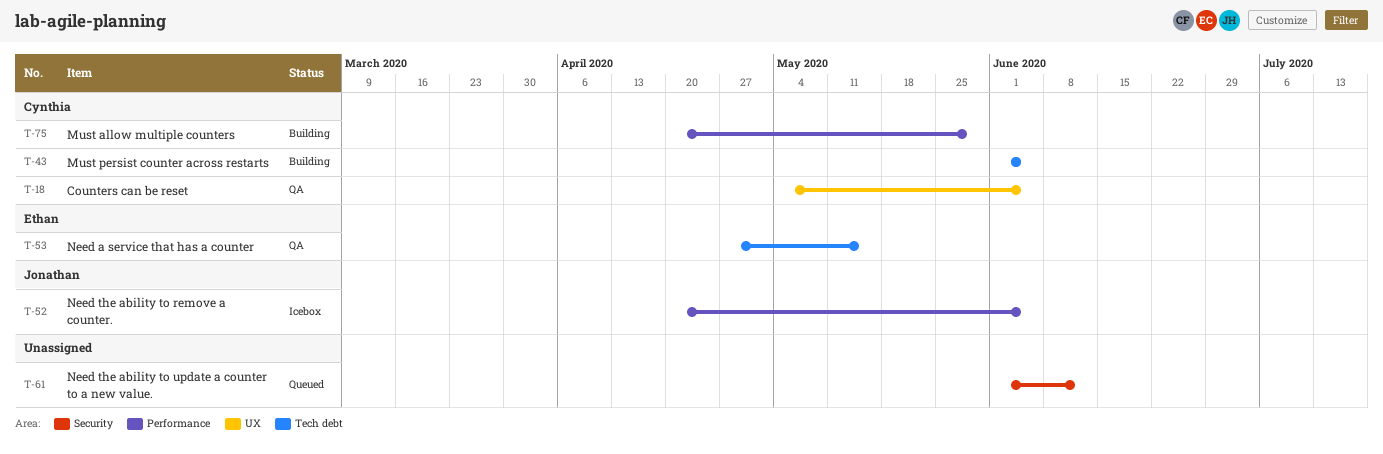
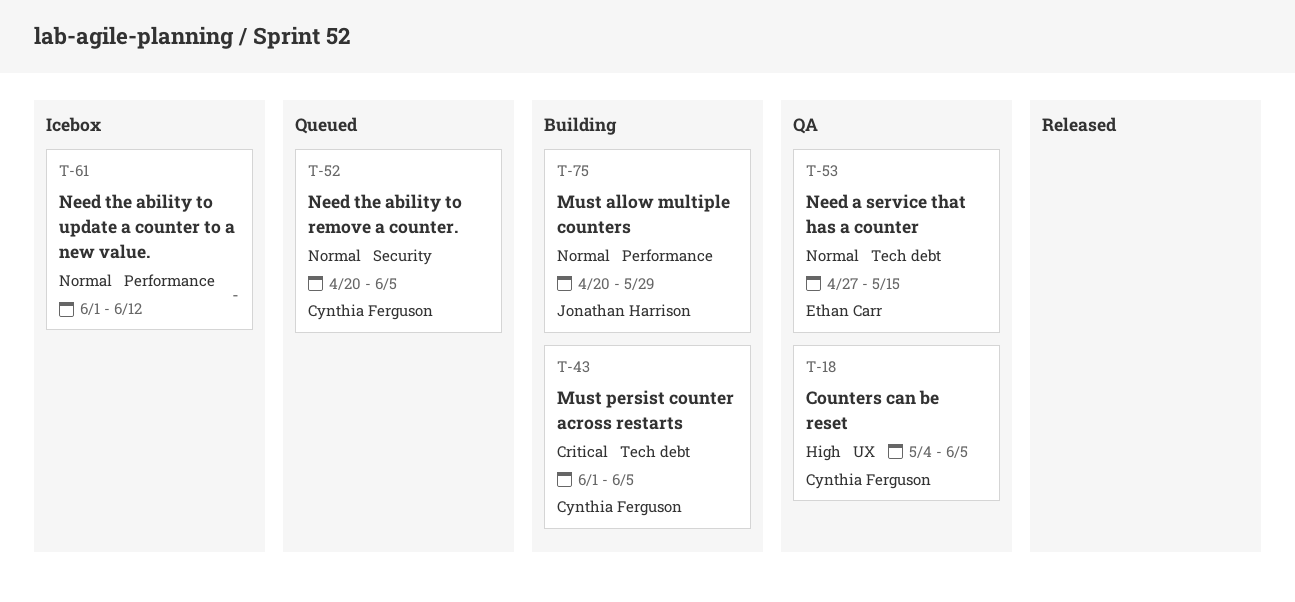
T-52, status: Icebox -> Queued
T-52, owner: Jonathan Harrison -> Cynthia Ferguson
T-52, label: Performance -> Security
T-61, status: Queued -> Icebox
T-61, label: Security -> Performance
T-75, owner: Cynthia Ferguson -> Jonathan Harrison

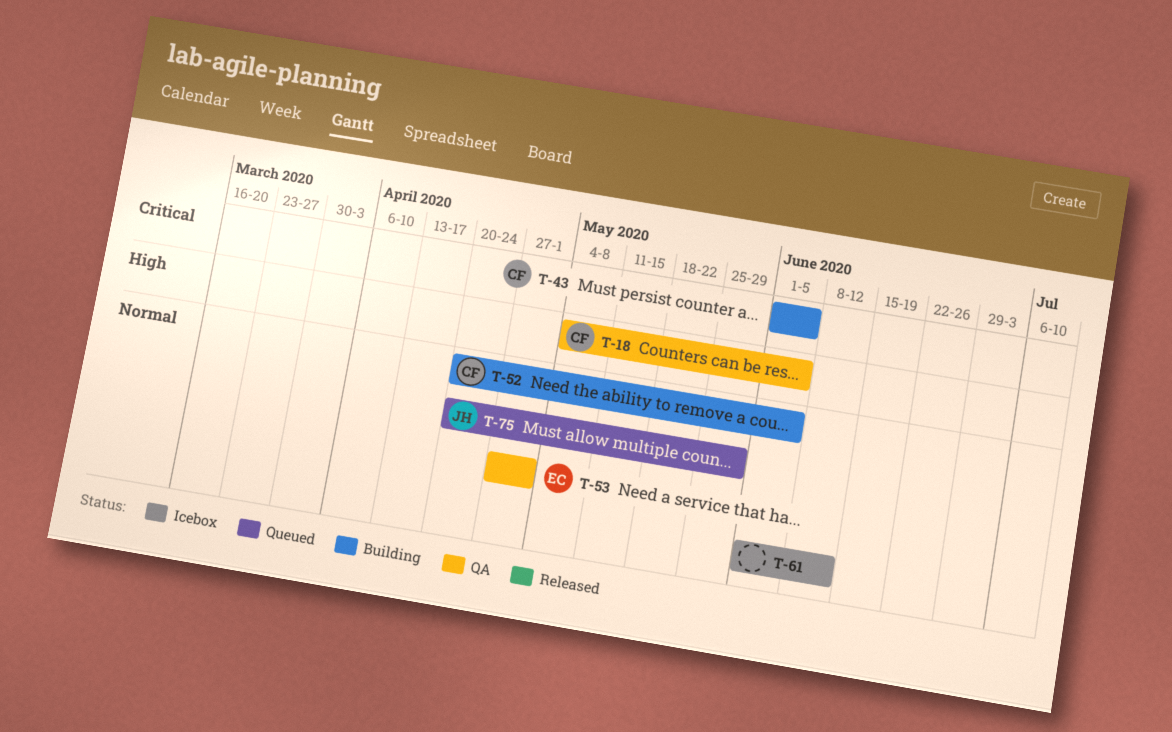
T-52, status: Queued -> Building
T-53, due: May 15 -> May 1
T-75, status: Building -> Queued

